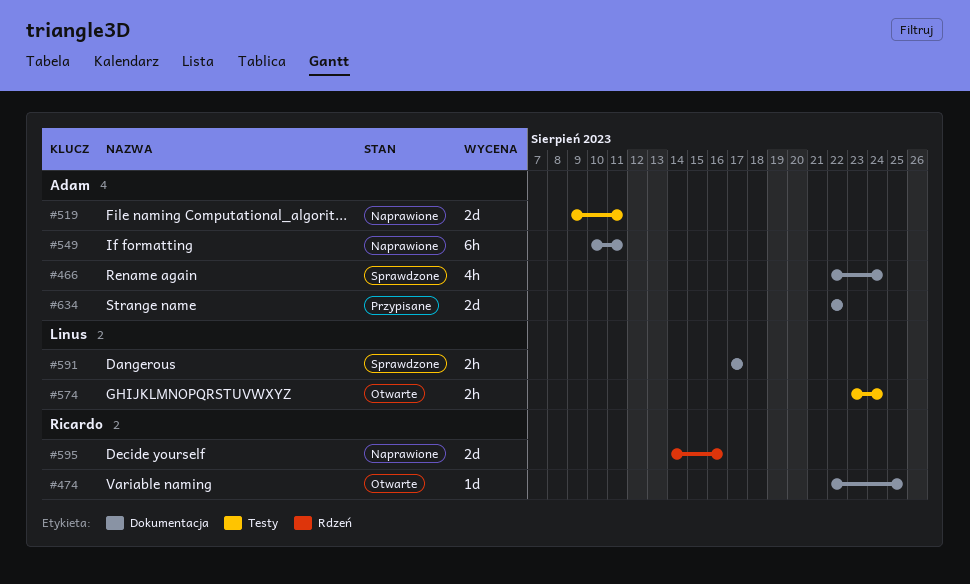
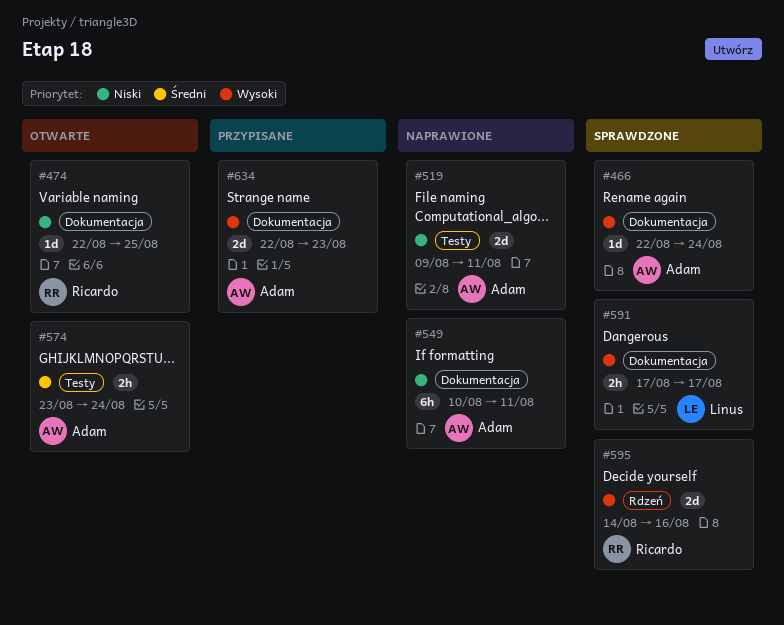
#466, estimate: 4h -> 1d
#574, owner: Linus -> Adam
#595, status: Naprawione -> Sprawdzone
#634, due: Aug 22 -> Aug 23

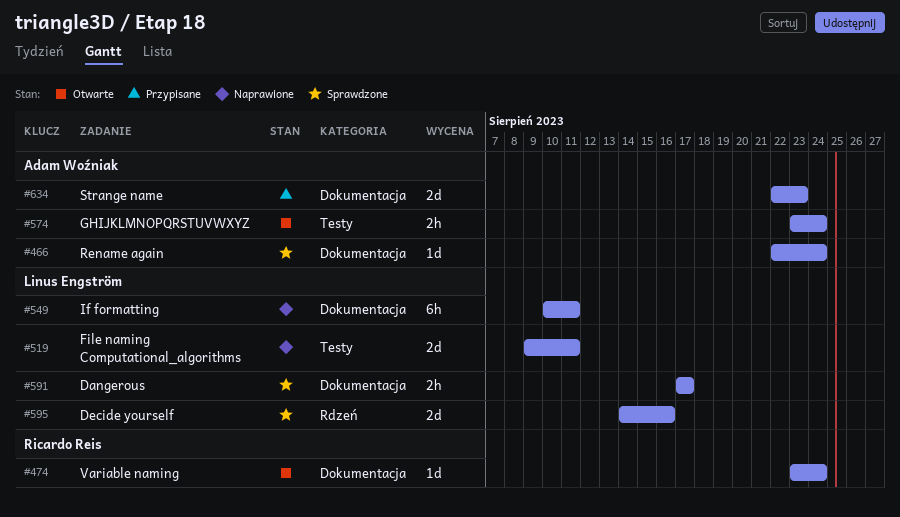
#474, start: Aug 22 -> Aug 23
#474, due: Aug 25 -> Aug 24
#519, owner: Adam Woźniak -> Linus Engström
#549, owner: Adam Woźniak -> Linus Engström
#595, owner: Ricardo Reis -> Linus Engström

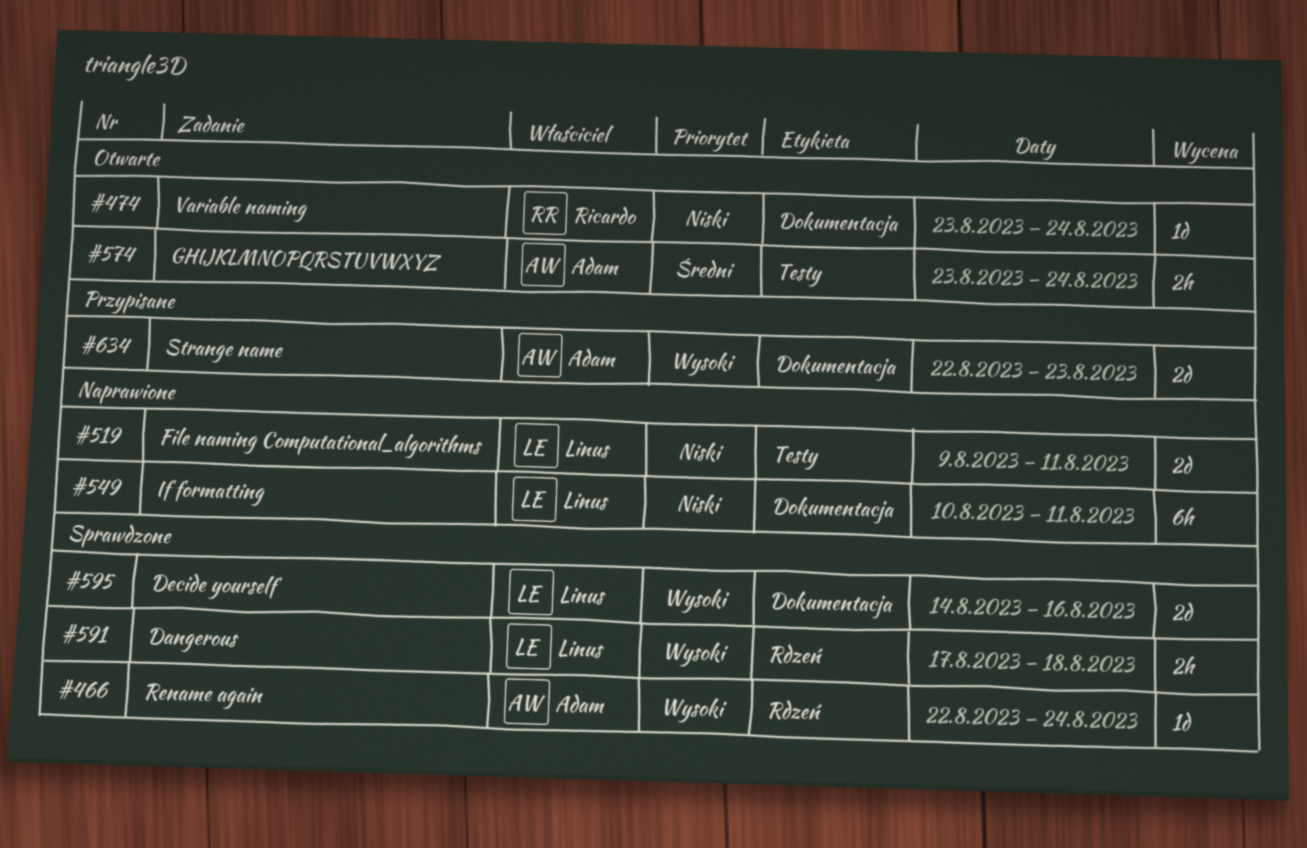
#466, label: Dokumentacja -> Rdzeń
#591, label: Dokumentacja -> Rdzeń
#591, due: Aug 17 -> Aug 18
#595, label: Rdzeń -> Dokumentacja

